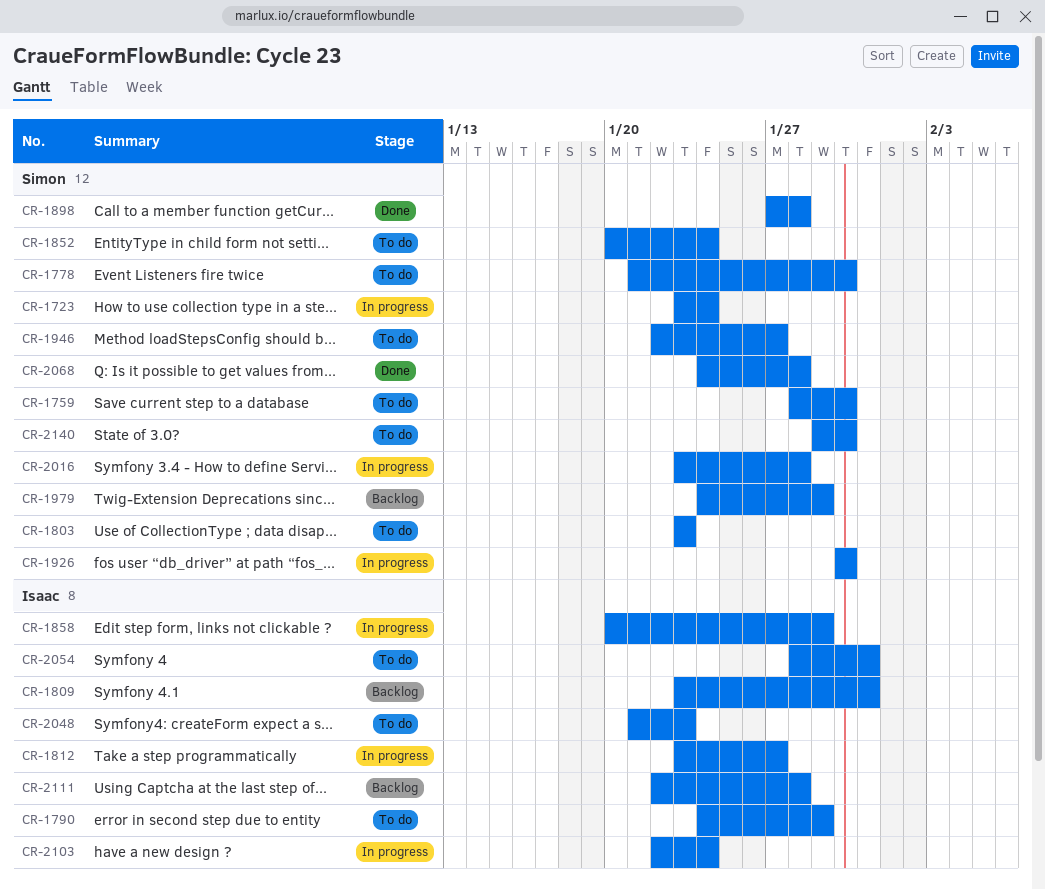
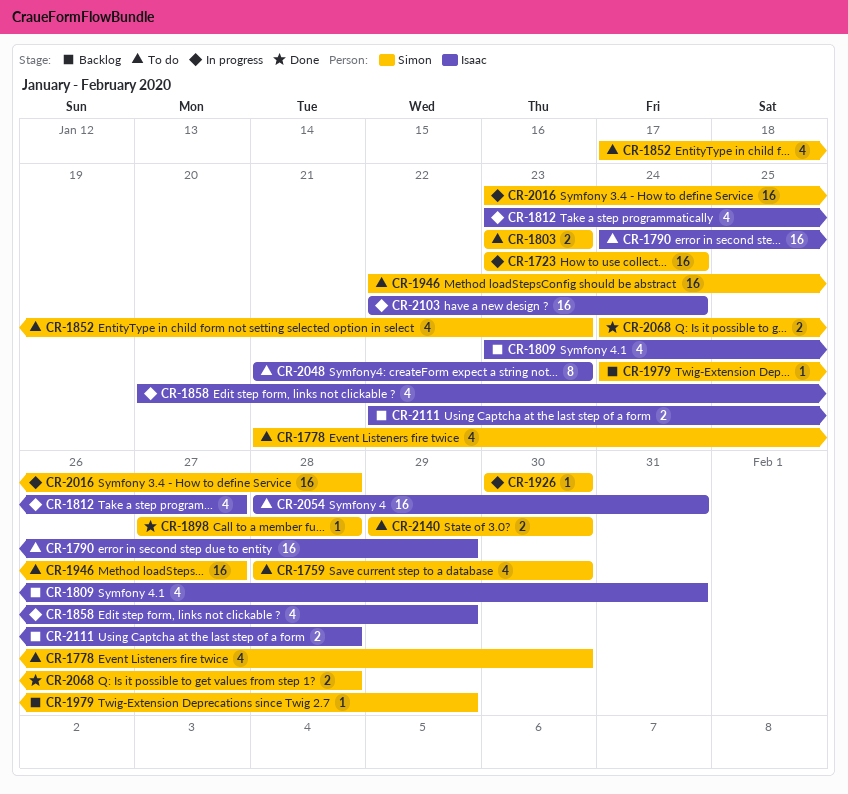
CR-1852, start: Jan 20 -> Jan 17
CR-1852, due: Jan 24 -> Jan 23

